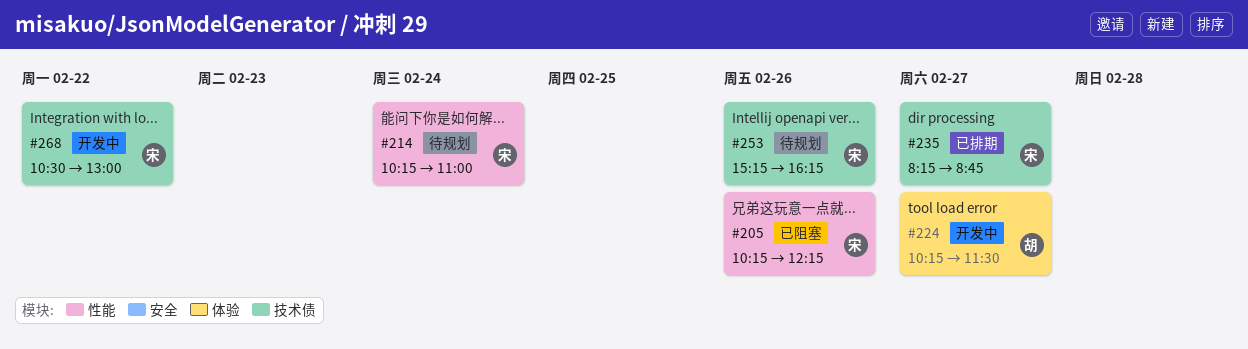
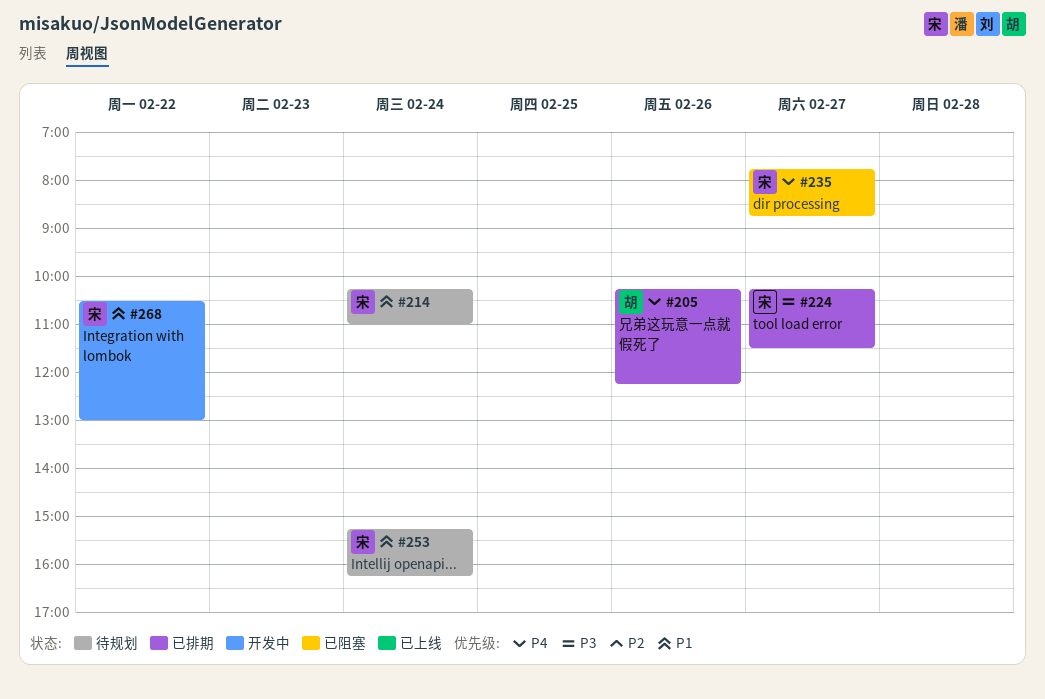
#205, status: 已阻塞 -> 已排期
#205, owner: 宋 -> 胡
#224, status: 开发中 -> 已排期
#224, owner: 胡 -> 宋
#235, status: 已排期 -> 已阻塞
#235, begins: 08:15 -> 07:45
#253, day: Feb 26 -> Feb 24

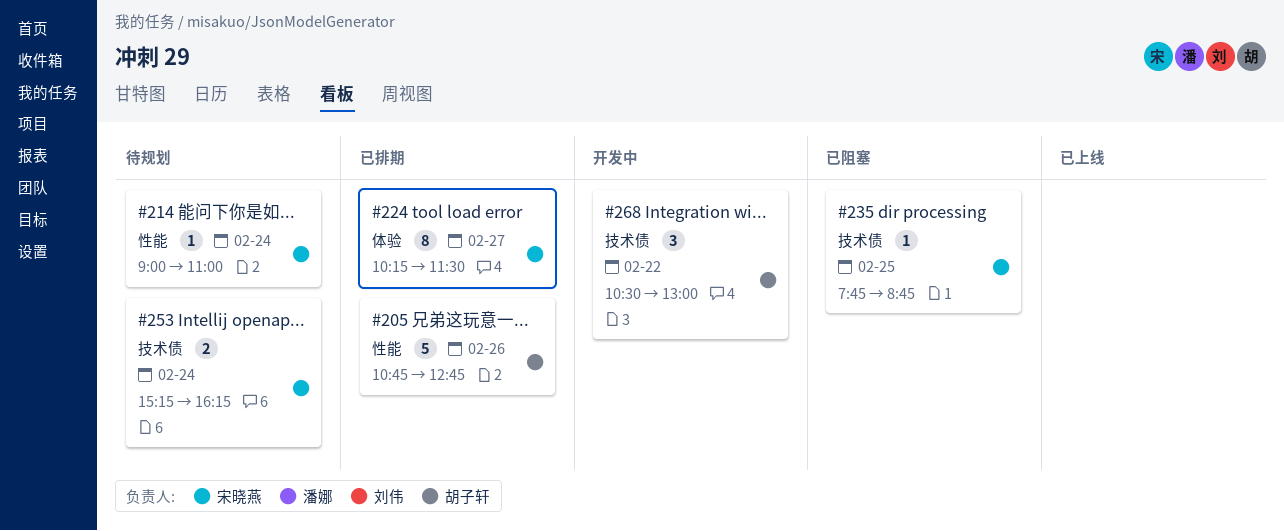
#205, begins: 10:15 -> 10:45
#205, ends: 12:15 -> 12:45
#214, begins: 10:15 -> 09:00
#235, day: Feb 27 -> Feb 25
#268, owner: 宋晓燕 -> 胡子轩

